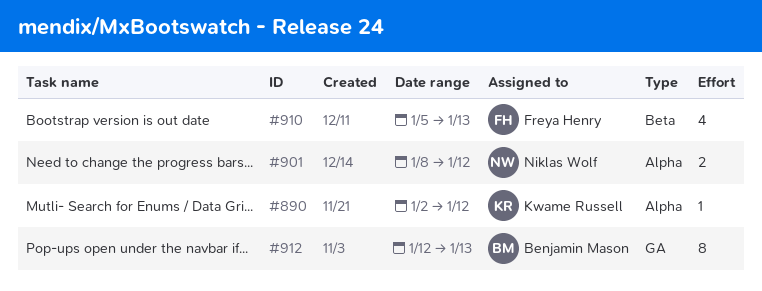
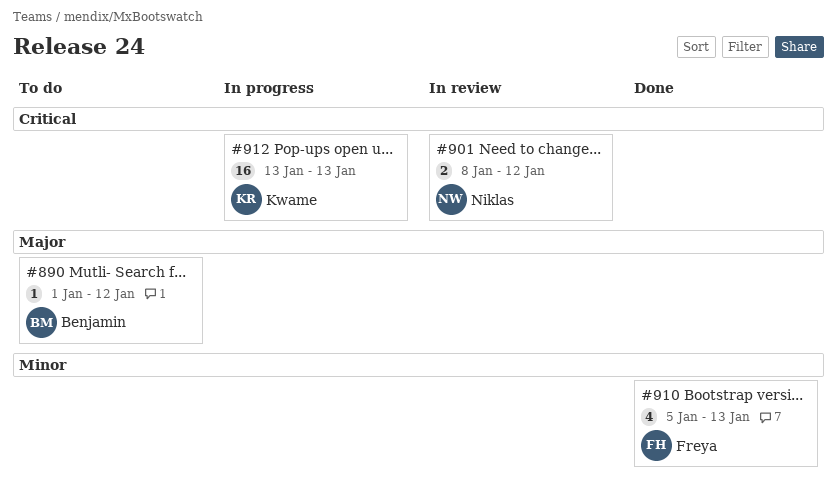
#890, owner: Kwame Russell -> Benjamin Mason
#890, start: Jan 2 -> Jan 1
#912, owner: Benjamin Mason -> Kwame Russell
#912, estimate: 8 -> 16
#912, start: Jan 12 -> Jan 13

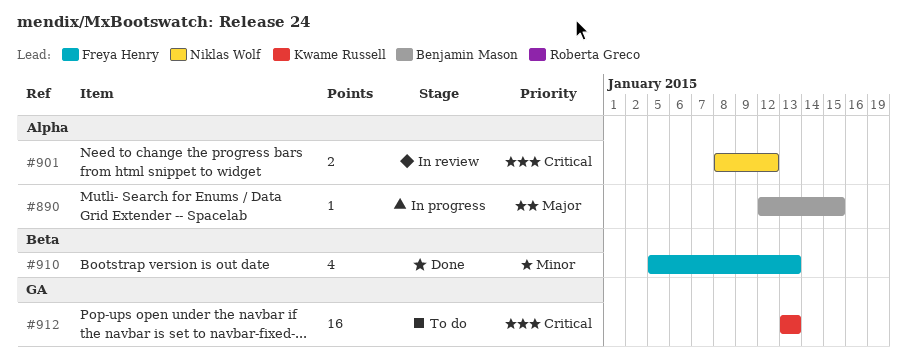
#890, status: To do -> In progress
#890, start: Jan 1 -> Jan 12
#890, due: Jan 12 -> Jan 15
#912, status: In progress -> To do

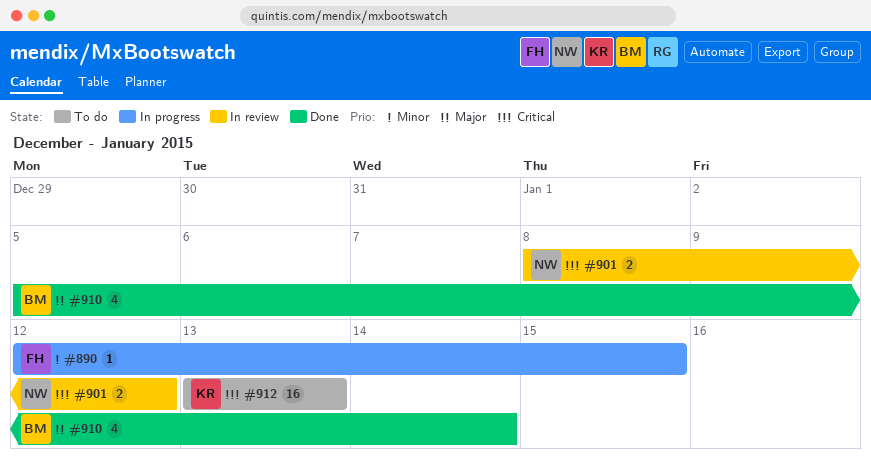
#890, owner: Benjamin Mason -> Freya Henry
#890, priority: Major -> Minor
#910, owner: Freya Henry -> Benjamin Mason
#910, priority: Minor -> Major
#910, due: Jan 13 -> Jan 14

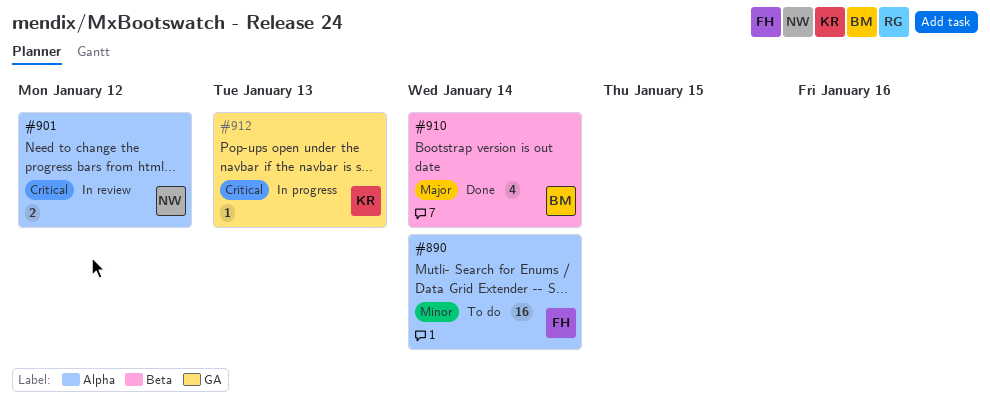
#890, status: In progress -> To do
#890, estimate: 1 -> 16
#890, due: Jan 15 -> Jan 14
#912, status: To do -> In progress
#912, estimate: 16 -> 1

